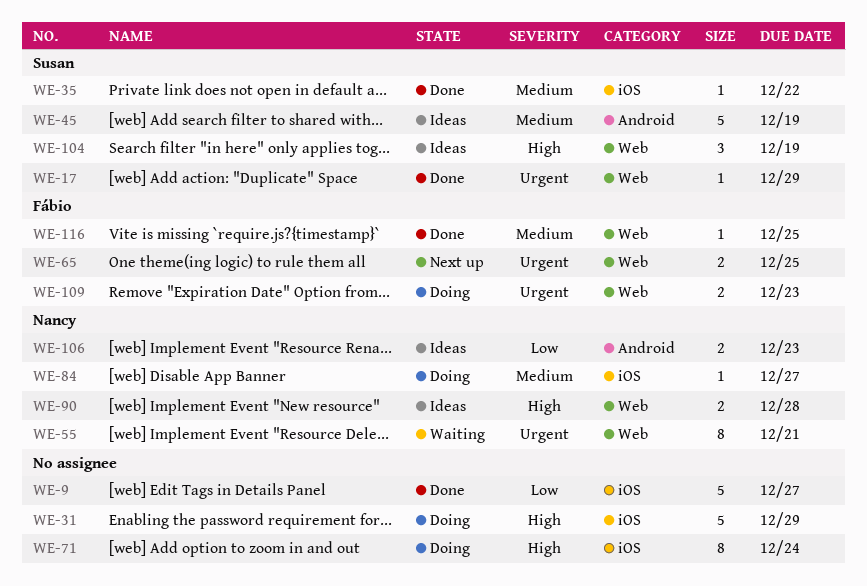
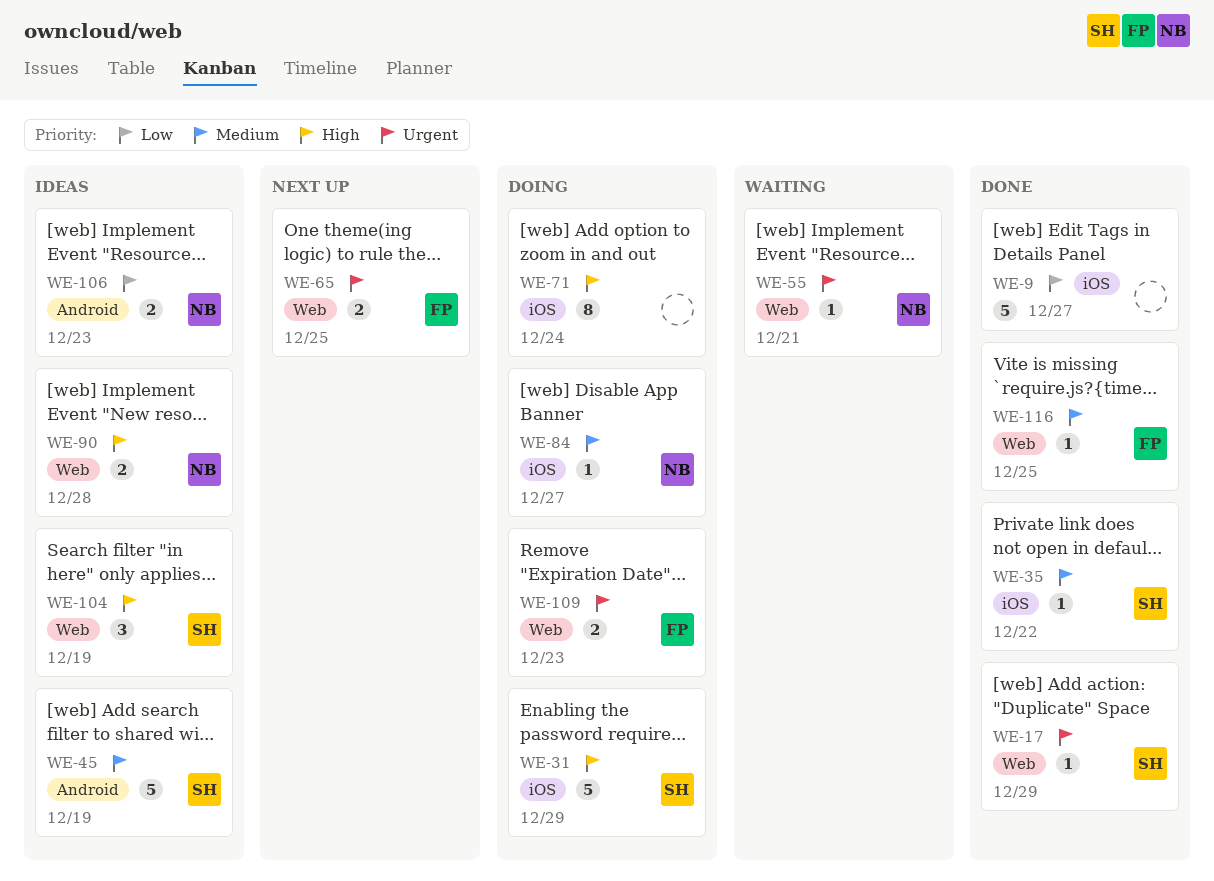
WE-31, owner: none -> Susan
WE-55, estimate: 8 -> 1

